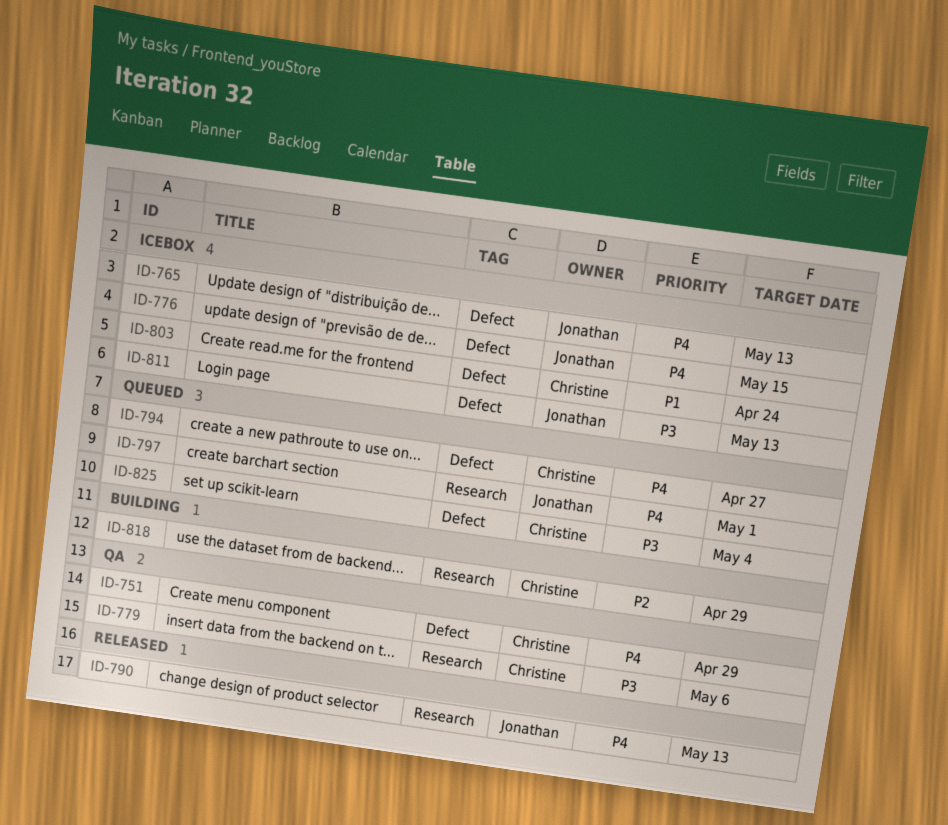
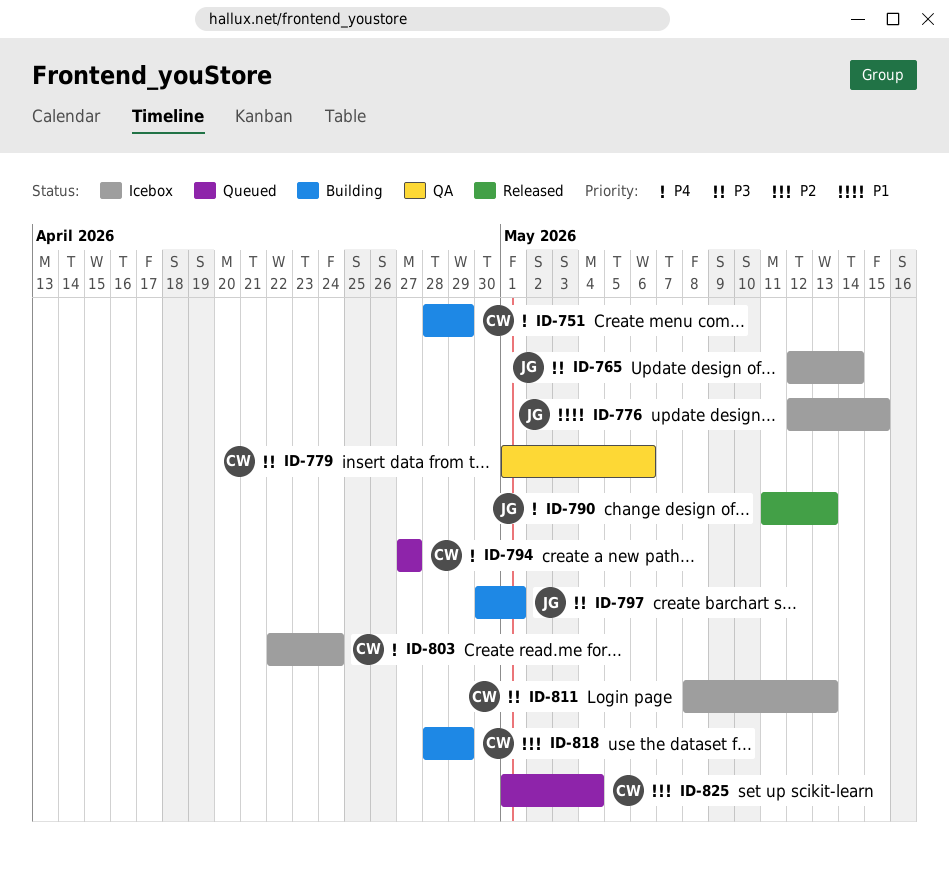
ID-751, status: QA -> Building
ID-765, priority: P4 -> P3
ID-765, due: May 13 -> May 14
ID-776, priority: P4 -> P1
ID-797, status: Queued -> Building
ID-797, priority: P4 -> P3
ID-803, priority: P1 -> P4
ID-811, owner: Jonathan -> Christine
ID-825, priority: P3 -> P2

